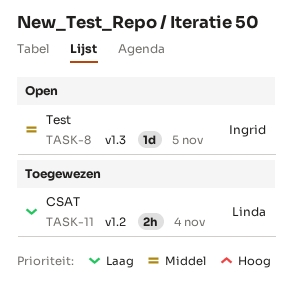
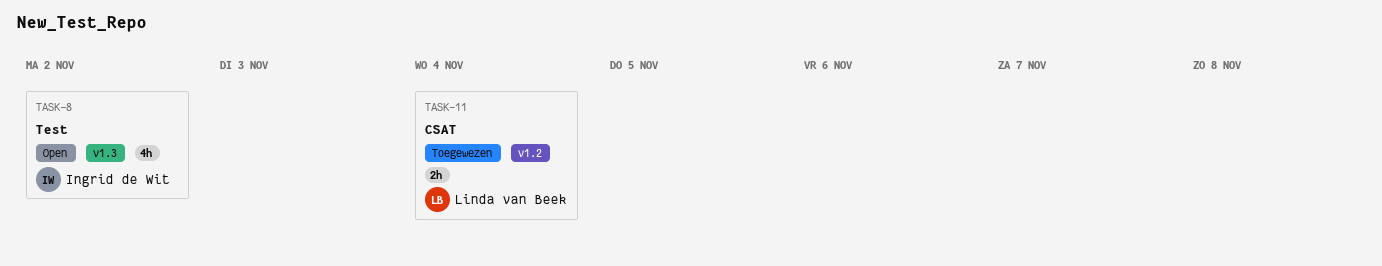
TASK-8, estimate: 1d -> 4h
TASK-8, due: Nov 5 -> Nov 2

